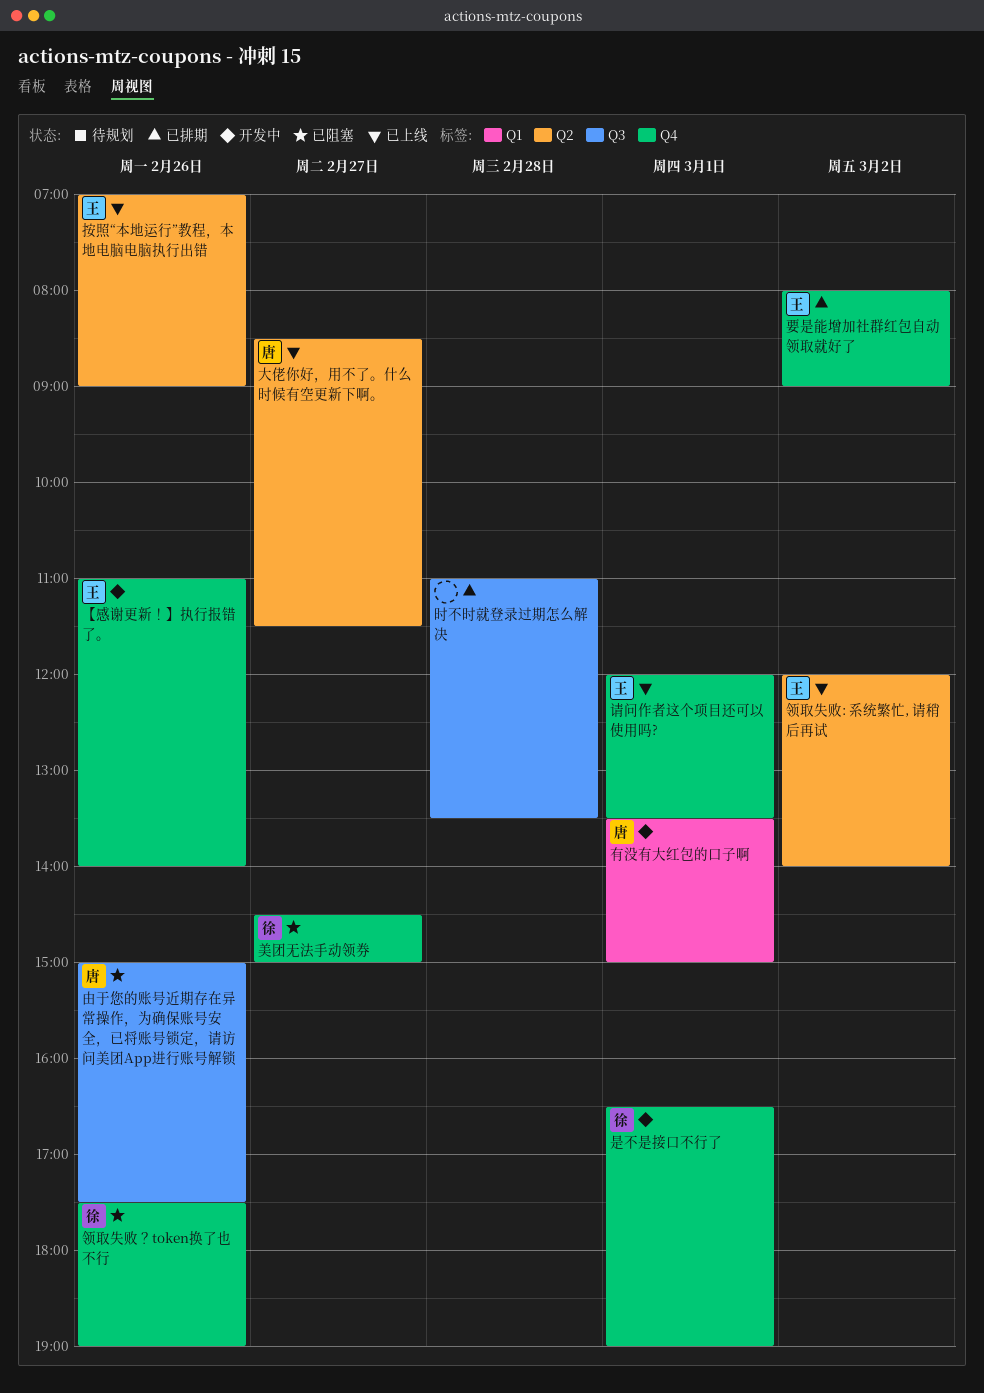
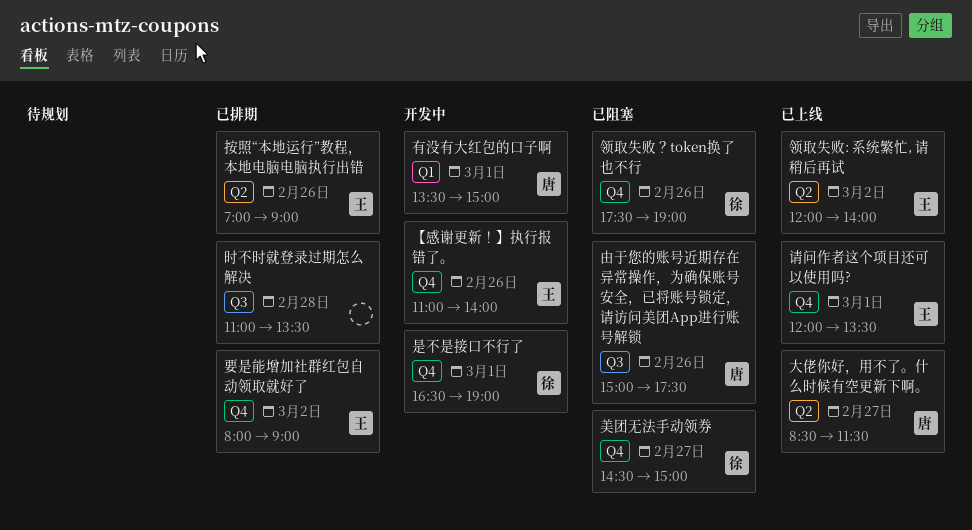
按照“本地运行”教程，本地电脑电脑执行出错, status: 已上线 -> 已排期

